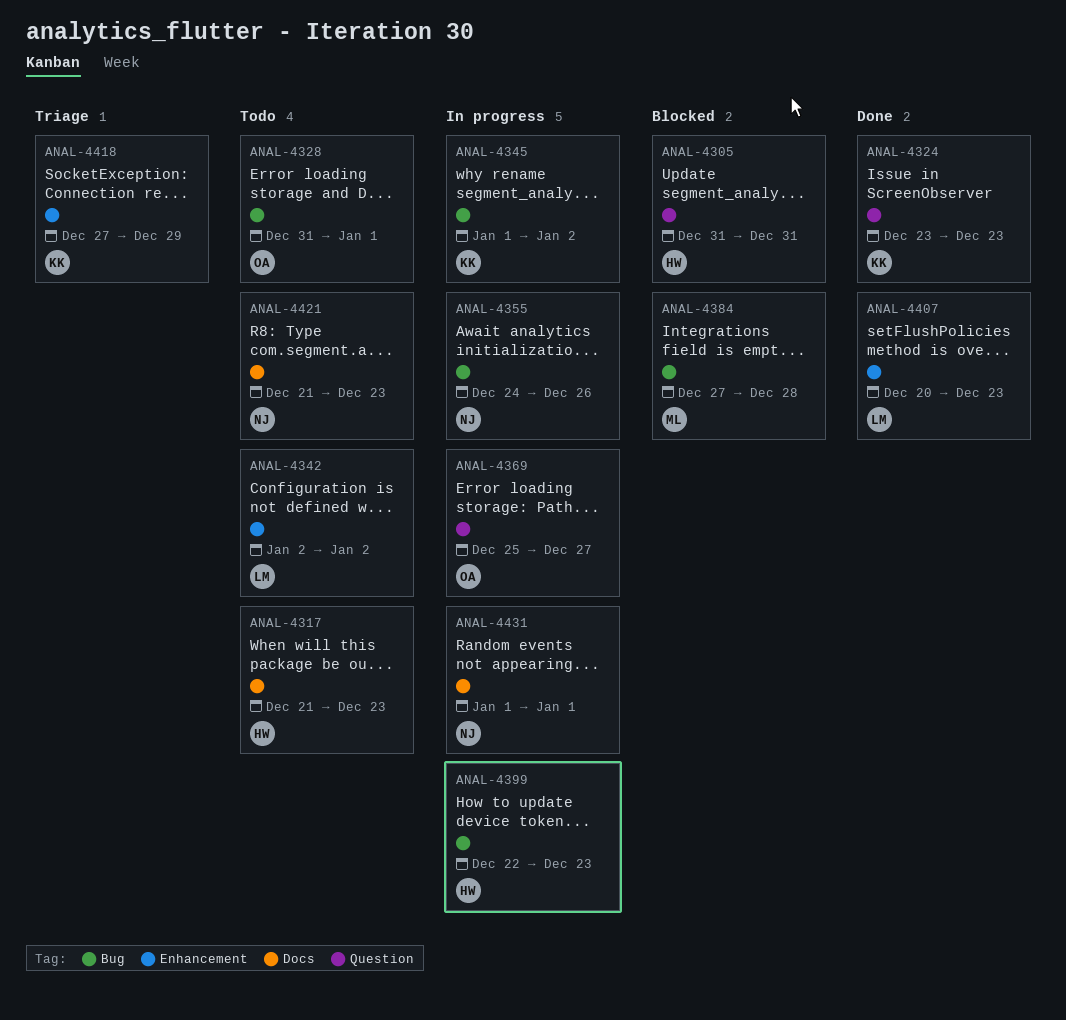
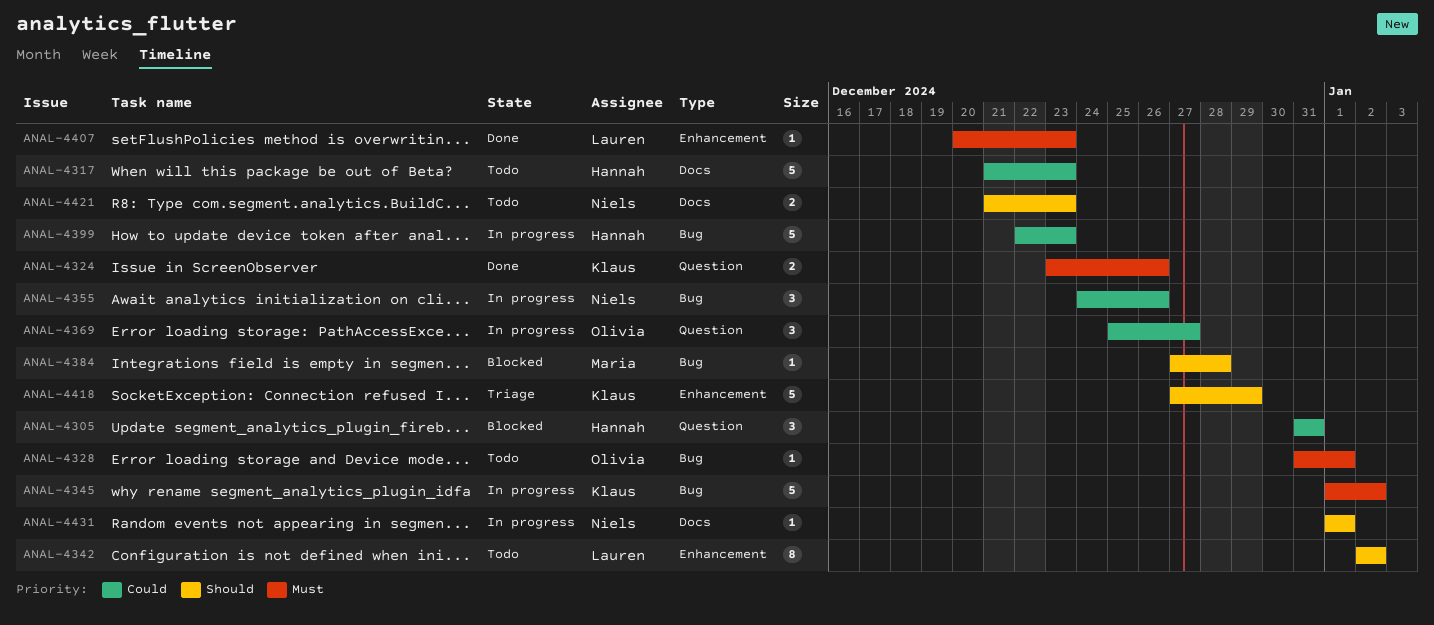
ANAL-4324, due: Dec 23 -> Dec 26

